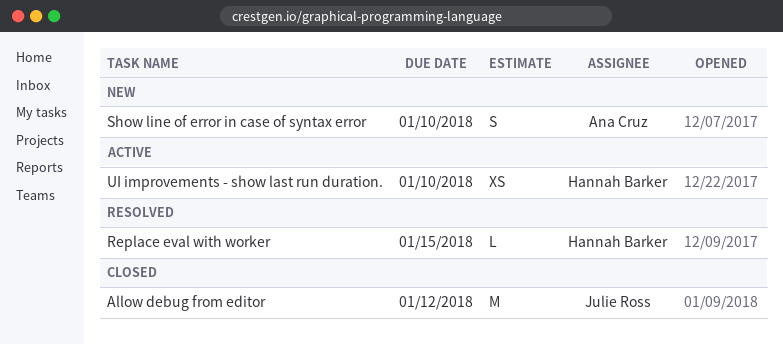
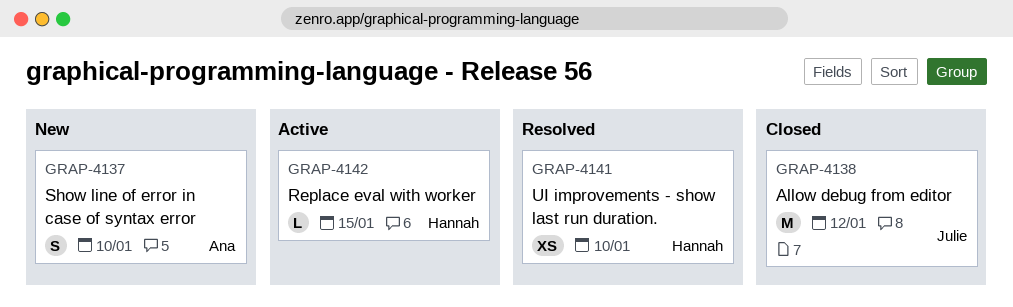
Replace eval with worker, status: Resolved -> Active
UI improvements - show last run duration., status: Active -> Resolved

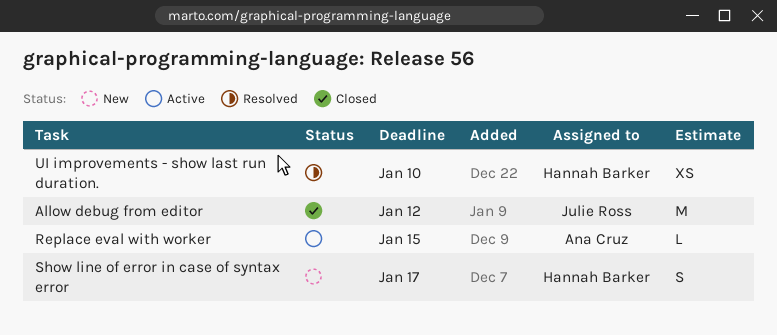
Replace eval with worker, owner: Hannah Barker -> Ana Cruz
Show line of error in case of syntax error, owner: Ana Cruz -> Hannah Barker
Show line of error in case of syntax error, due: Jan 10 -> Jan 17

